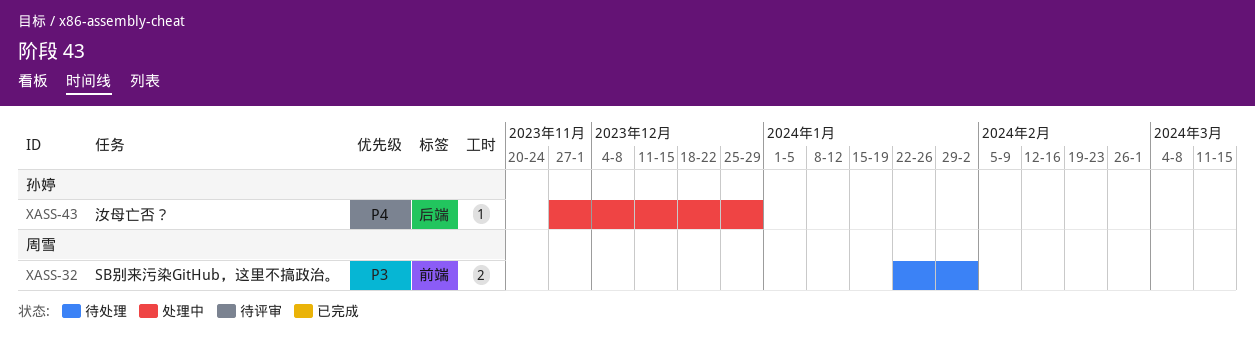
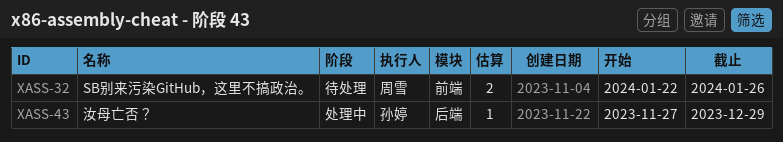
XASS-32, due: Feb 2 -> Jan 26

